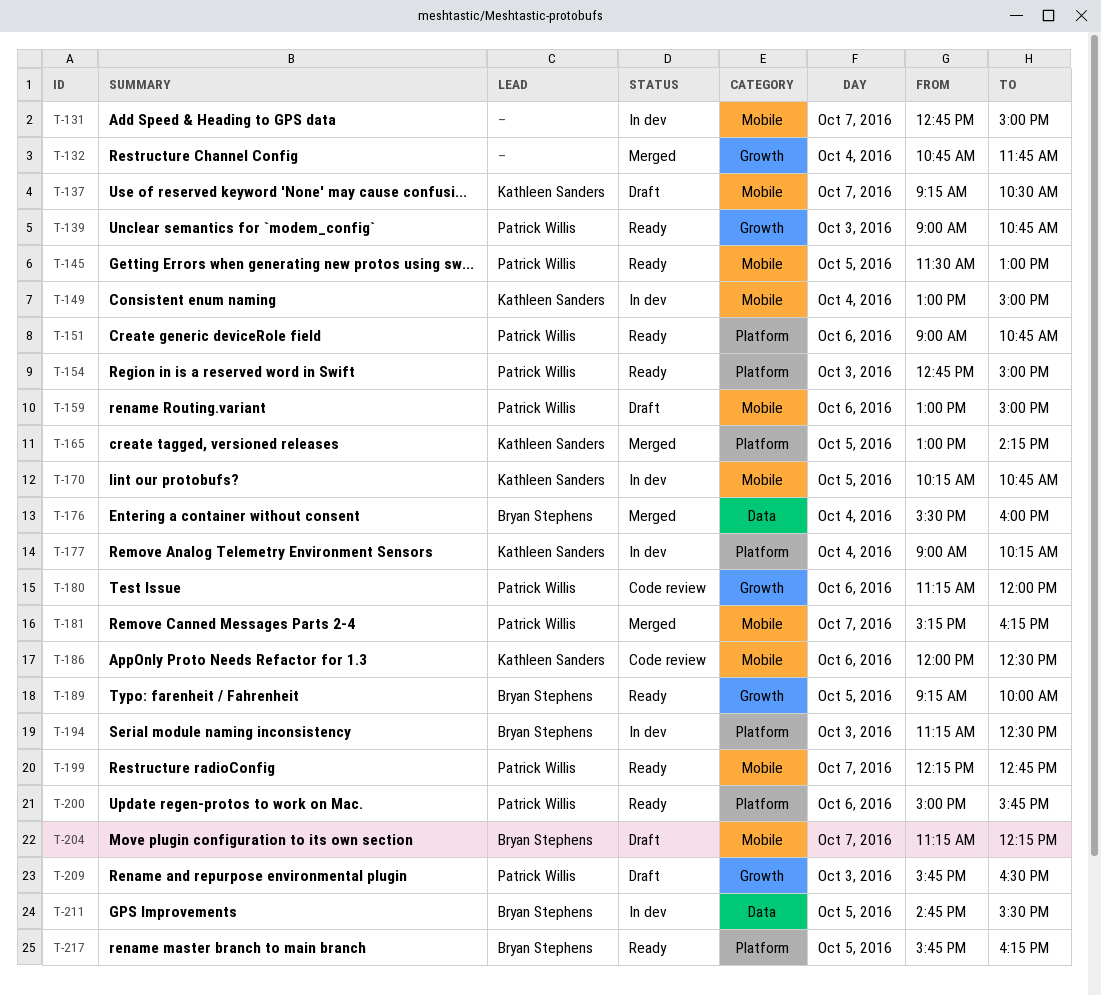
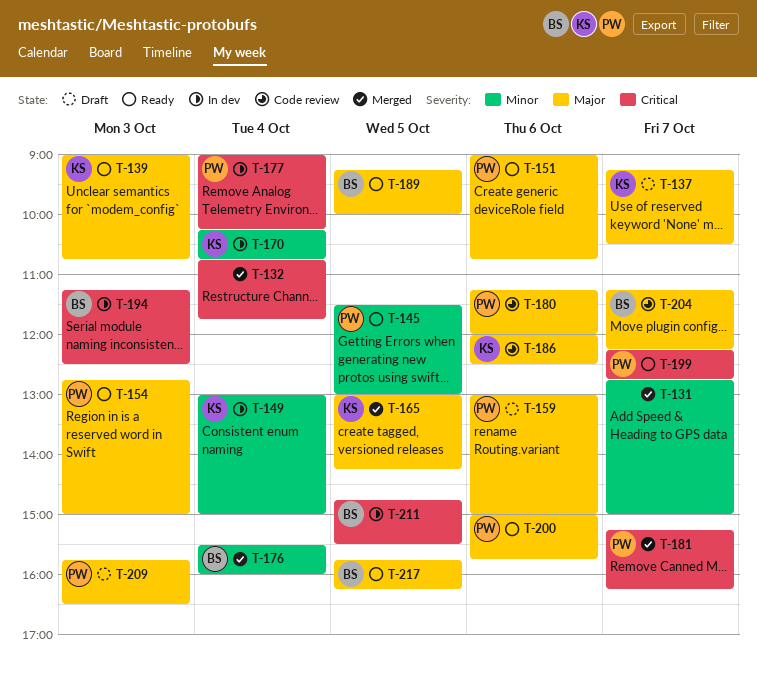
T-131, status: In dev -> Merged
T-139, owner: Patrick Willis -> Kathleen Sanders
T-170, day: Oct 5 -> Oct 4
T-177, owner: Kathleen Sanders -> Patrick Willis
T-204, status: Draft -> Code review

